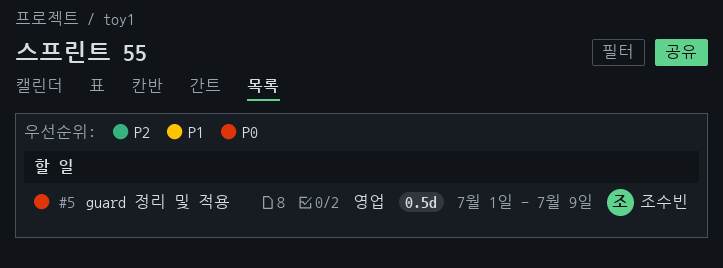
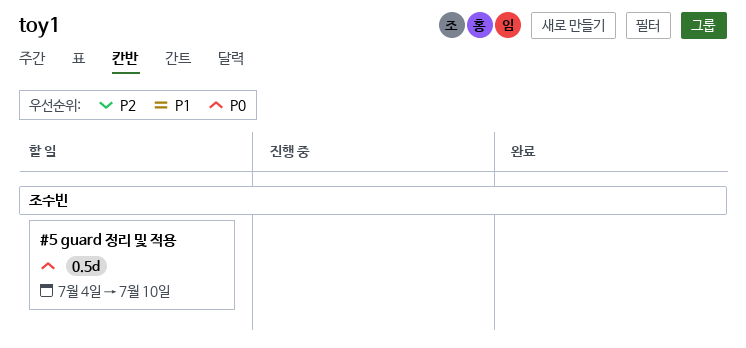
#5, start: Jul 1 -> Jul 4
#5, due: Jul 9 -> Jul 10

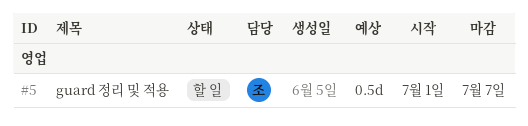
#5, start: Jul 4 -> Jul 1
#5, due: Jul 10 -> Jul 7

